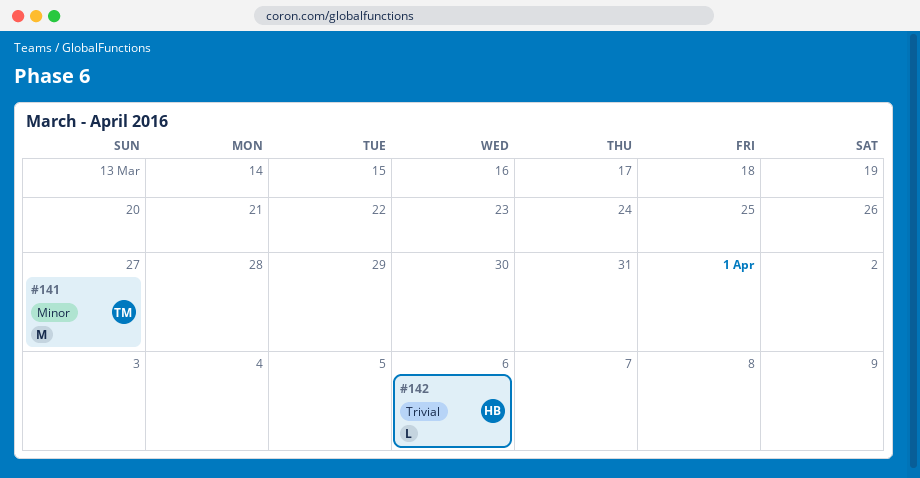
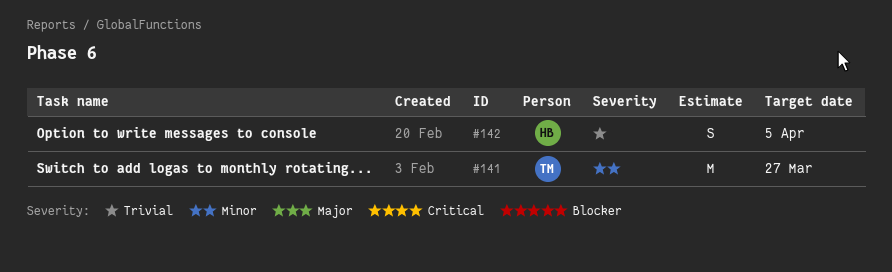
#142, estimate: L -> S
#142, due: Apr 6 -> Apr 5

